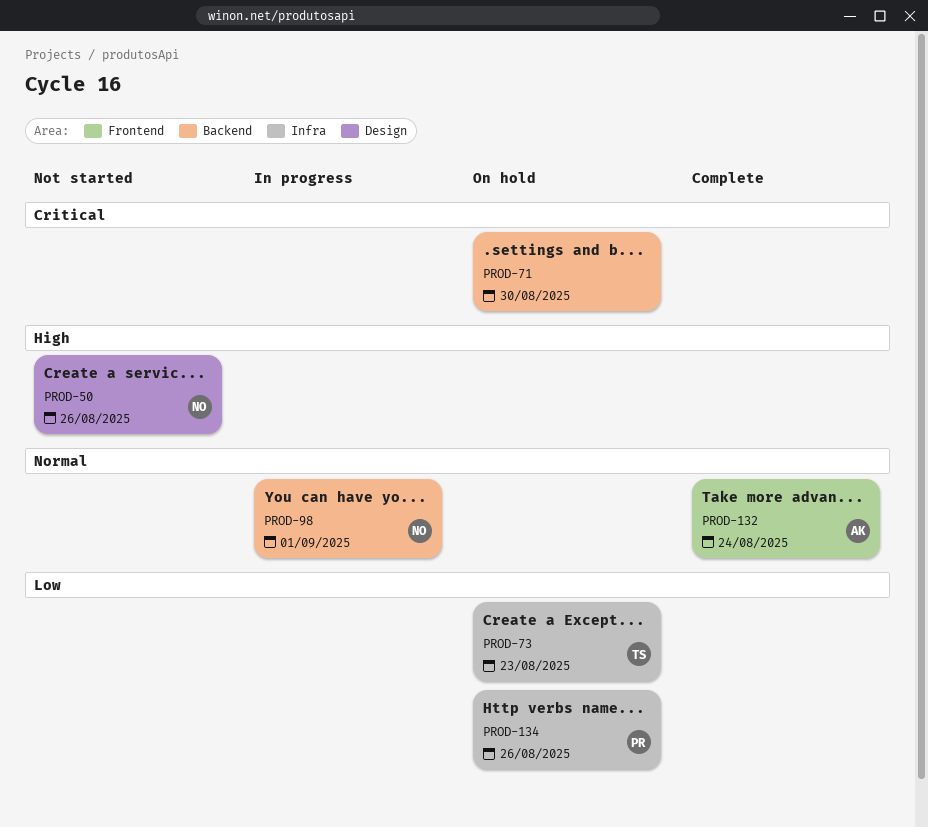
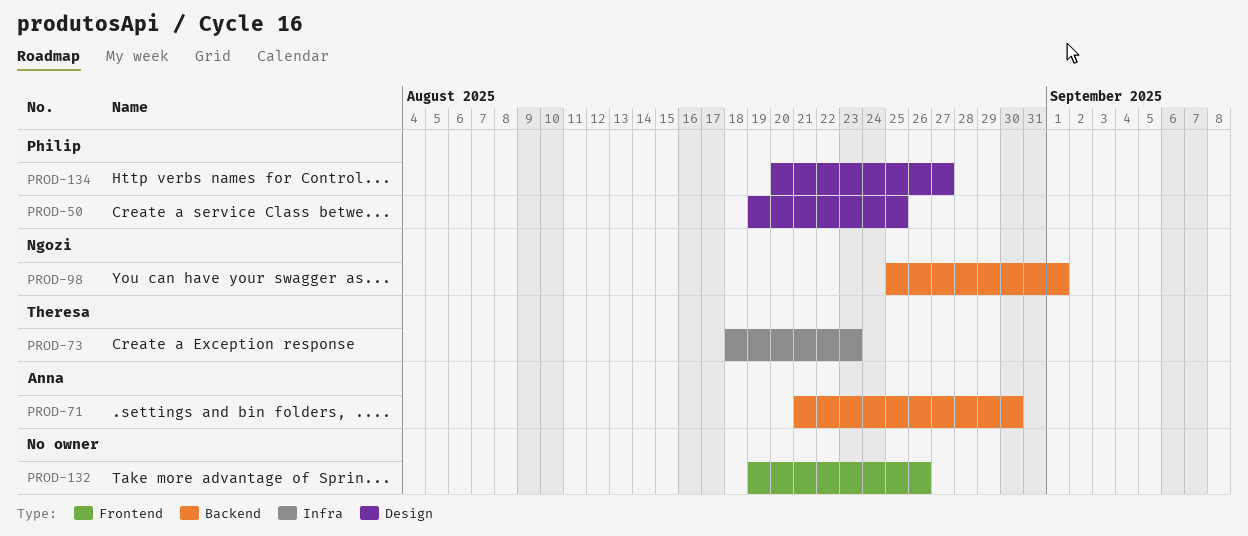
PROD-50, owner: Ngozi -> Philip
PROD-50, due: Aug 26 -> Aug 25
PROD-71, owner: none -> Anna
PROD-132, owner: Anna -> none
PROD-132, due: Aug 24 -> Aug 26
PROD-134, label: Infra -> Design
PROD-134, due: Aug 26 -> Aug 27

